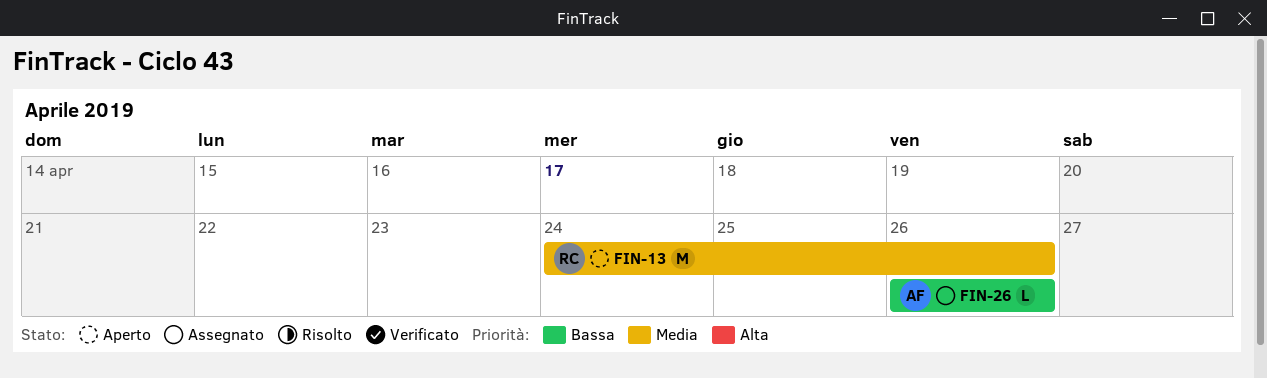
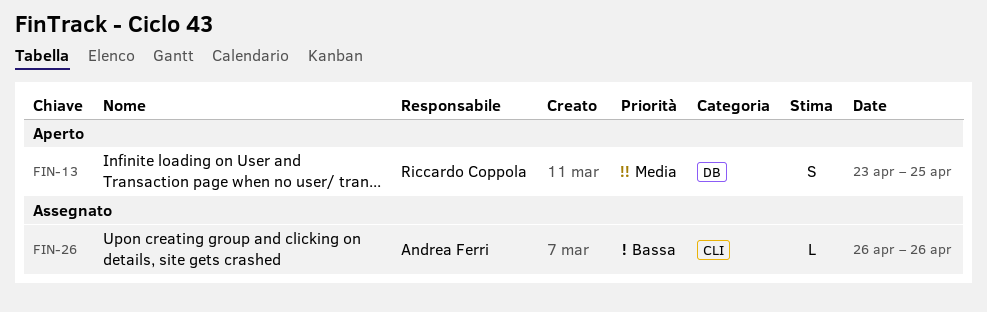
FIN-13, estimate: M -> S
FIN-13, start: Apr 24 -> Apr 23
FIN-13, due: Apr 26 -> Apr 25

